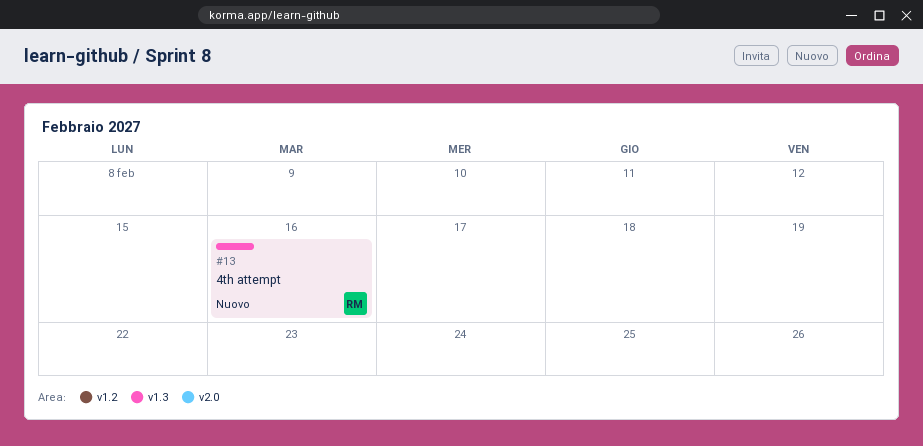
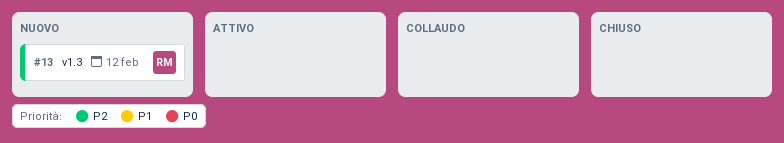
#13, due: Feb 16 -> Feb 12

